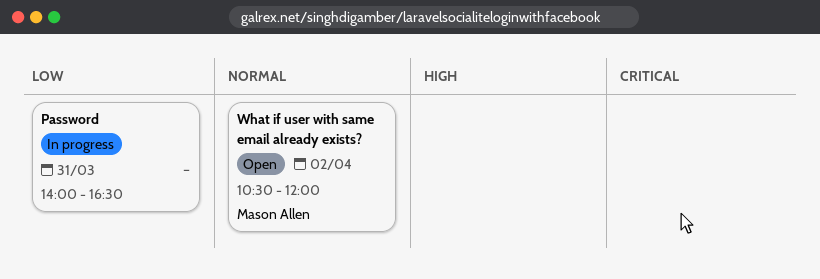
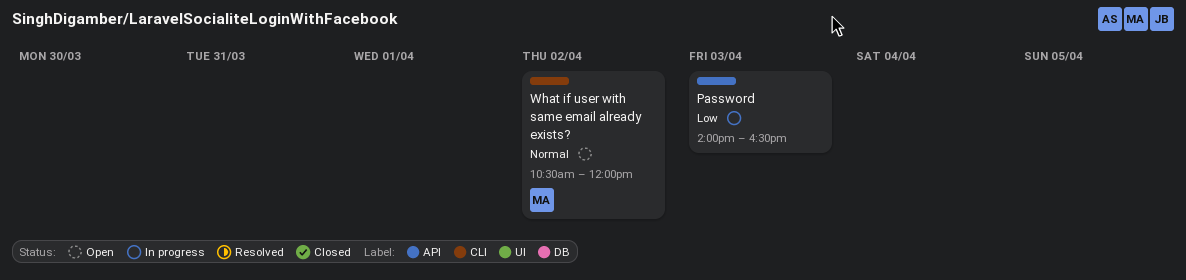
Password, day: Mar 31 -> Apr 3

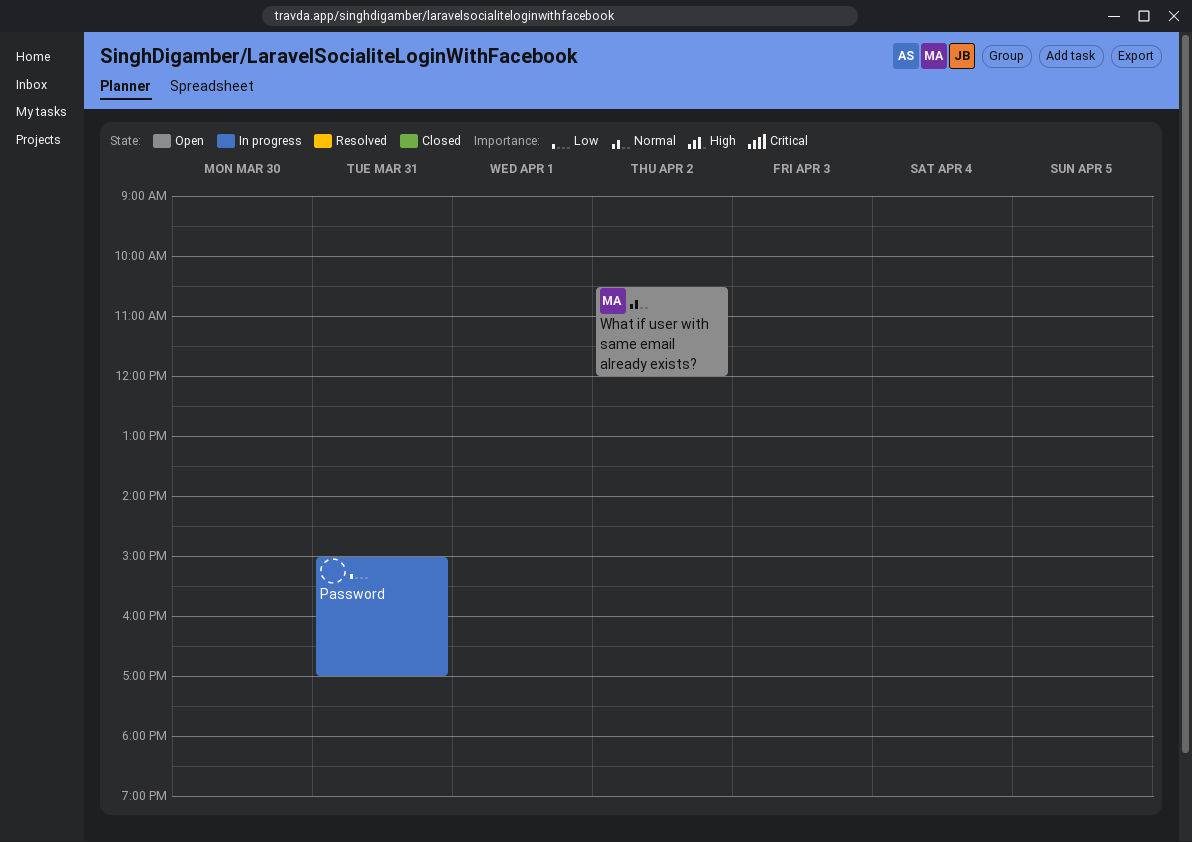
Password, day: Apr 3 -> Mar 31
Password, begins: 14:00 -> 15:00
Password, ends: 16:30 -> 17:00

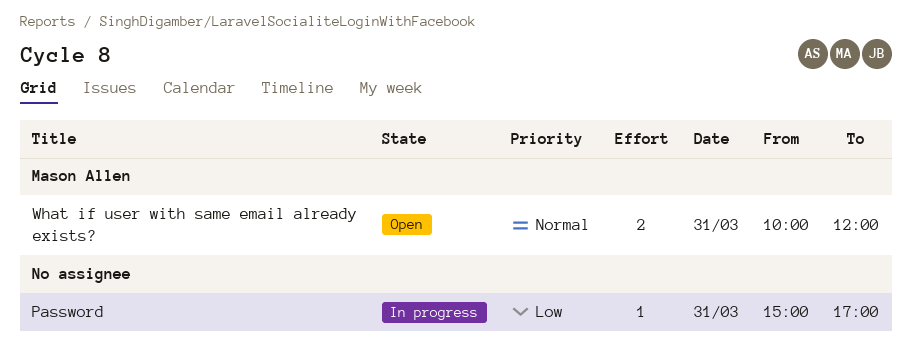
What if user with same email already exists?, day: Apr 2 -> Mar 31
What if user with same email already exists?, begins: 10:30 -> 10:00

